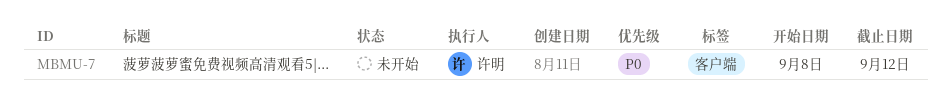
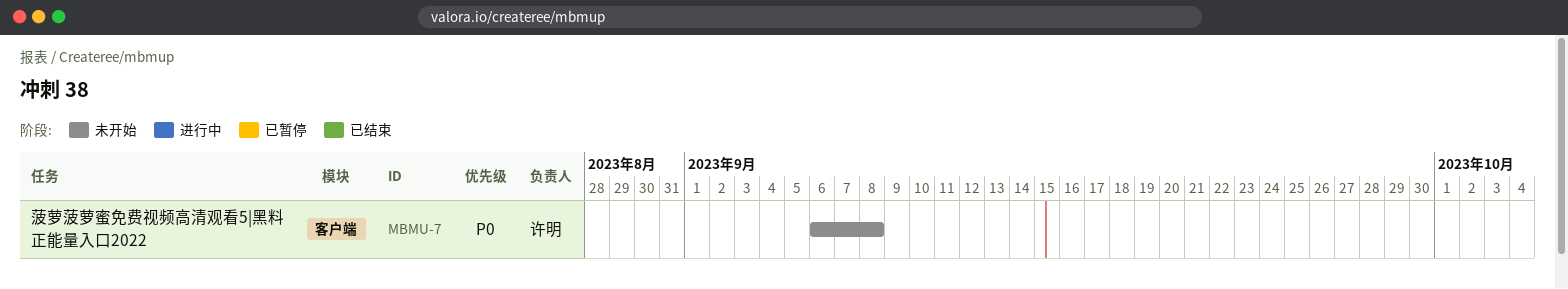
MBMU-7, start: Sep 8 -> Sep 6
MBMU-7, due: Sep 12 -> Sep 8

